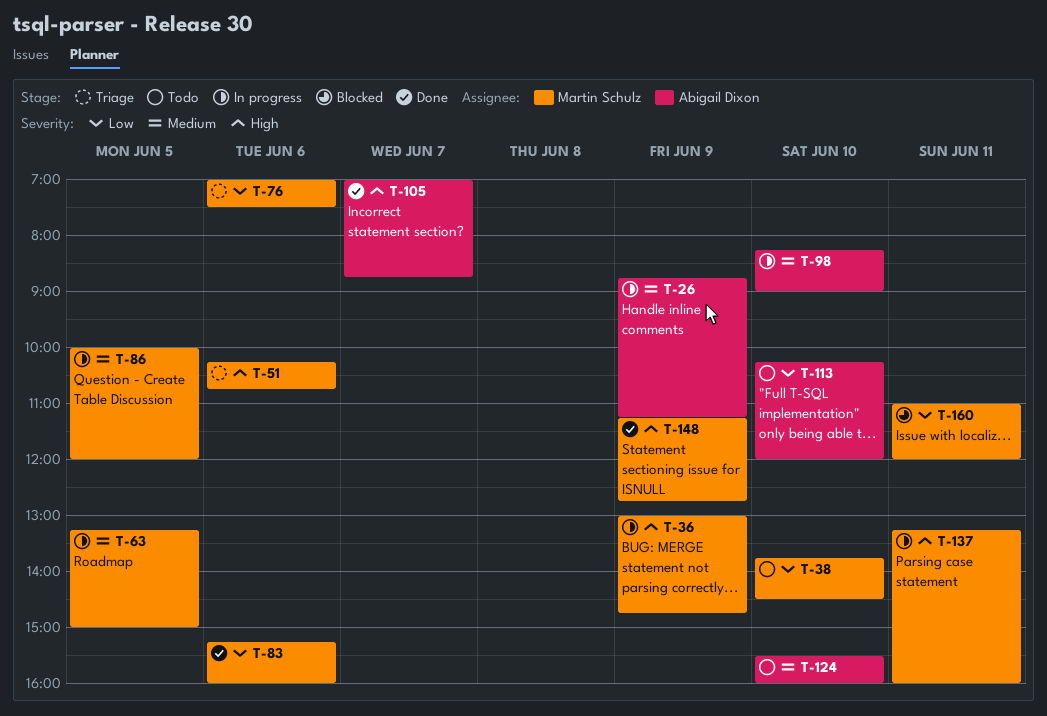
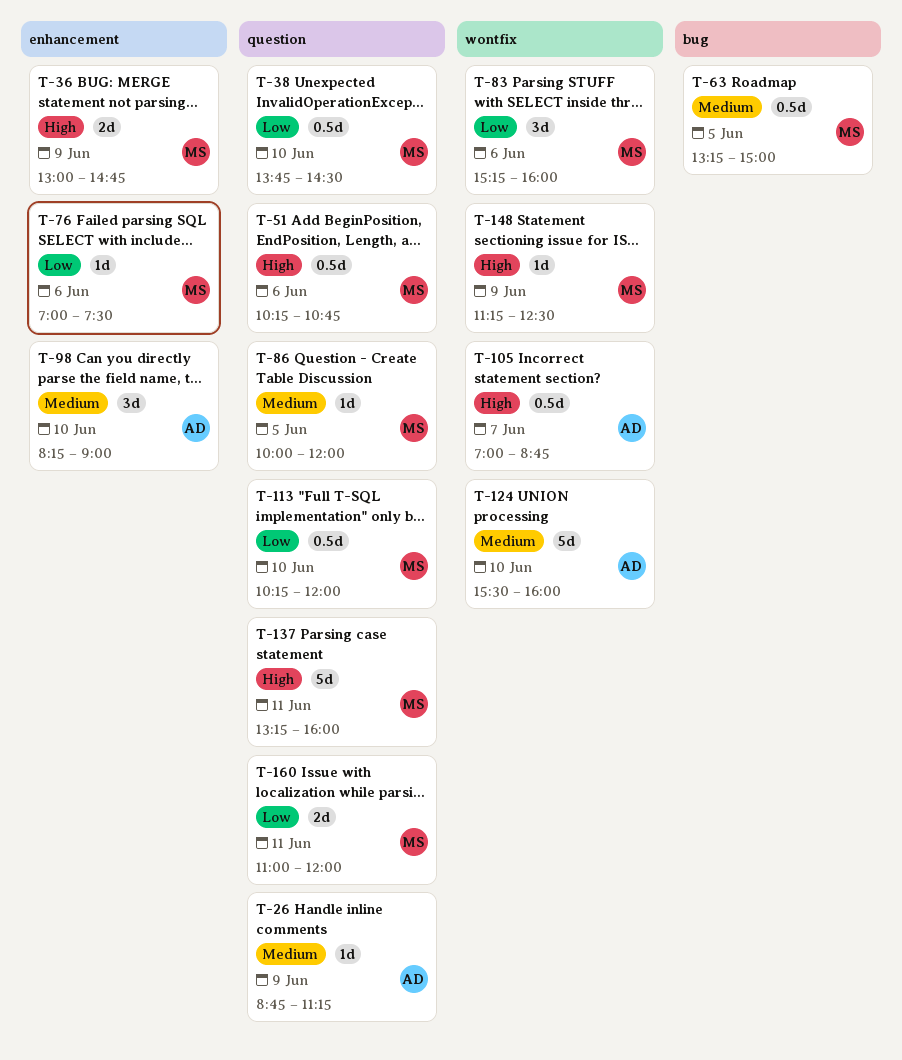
T-113, owner: Abigail Dixon -> Martin Schulz
T-148, ends: 12:45 -> 12:30

